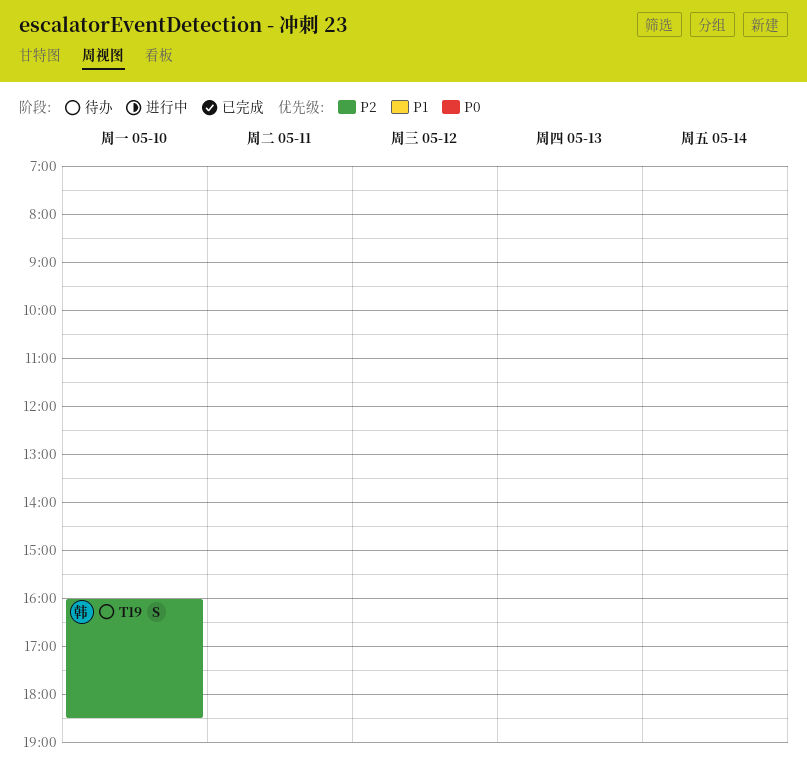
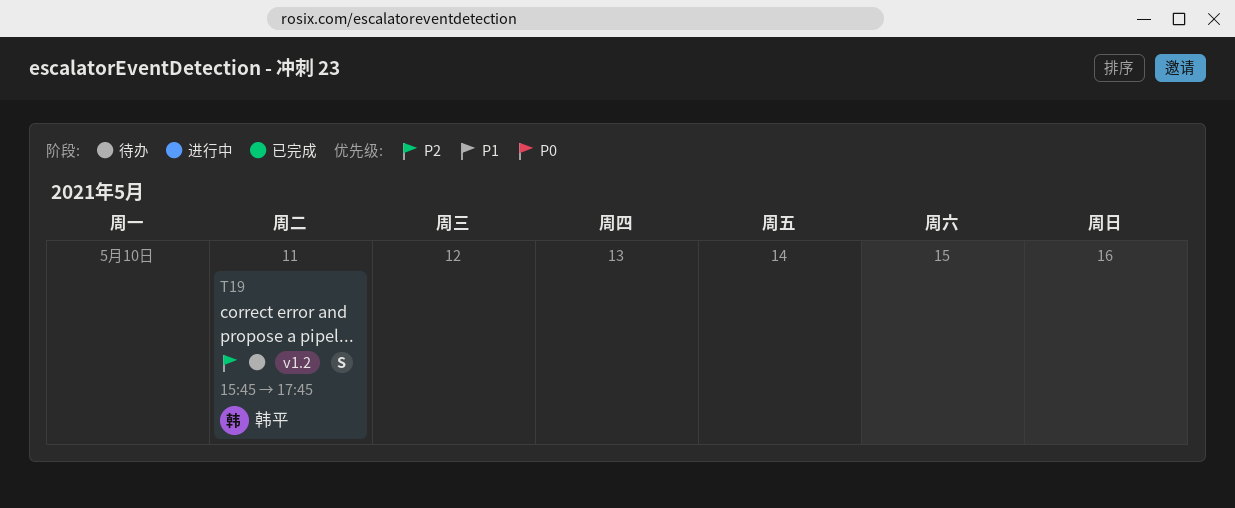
T19, day: May 10 -> May 11
T19, begins: 16:00 -> 15:45
T19, ends: 18:30 -> 17:45

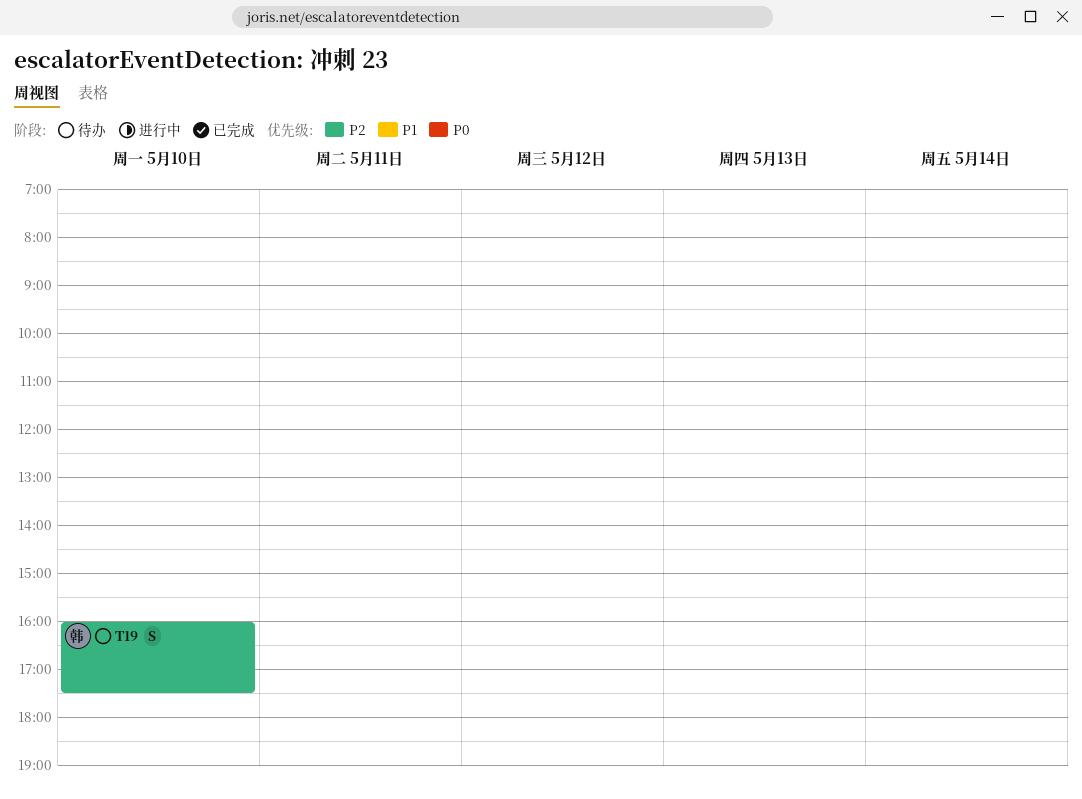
T19, day: May 11 -> May 10
T19, begins: 15:45 -> 16:00
T19, ends: 17:45 -> 17:30

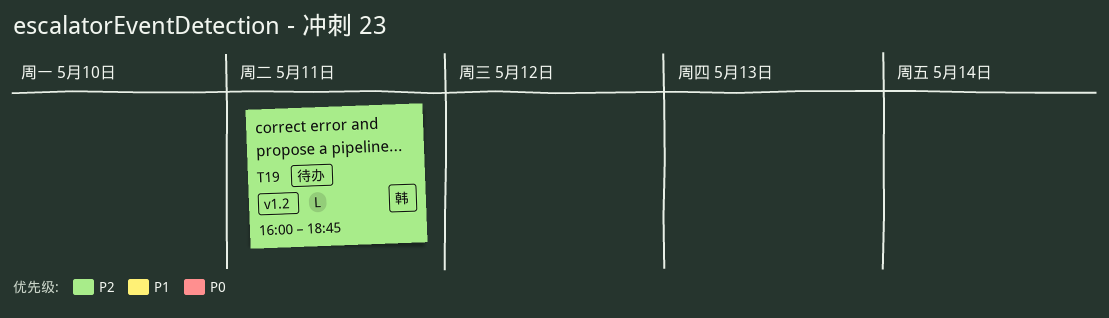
T19, estimate: S -> L
T19, day: May 10 -> May 11
T19, ends: 17:30 -> 18:45

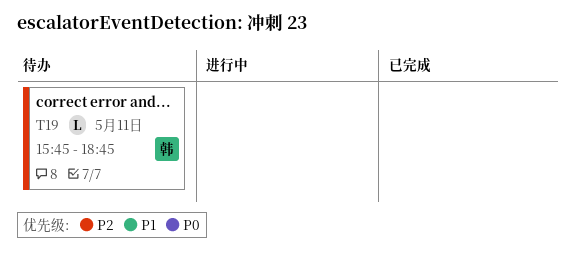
T19, begins: 16:00 -> 15:45

